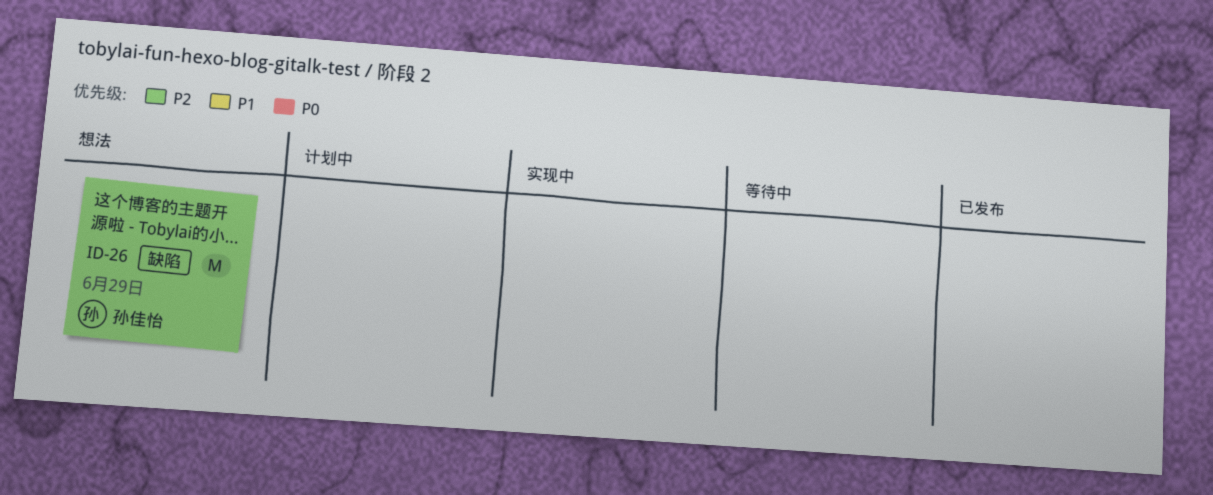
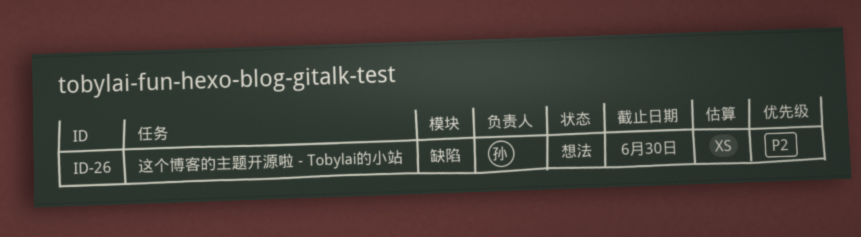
ID-26, estimate: M -> XS
ID-26, due: Jun 29 -> Jun 30

